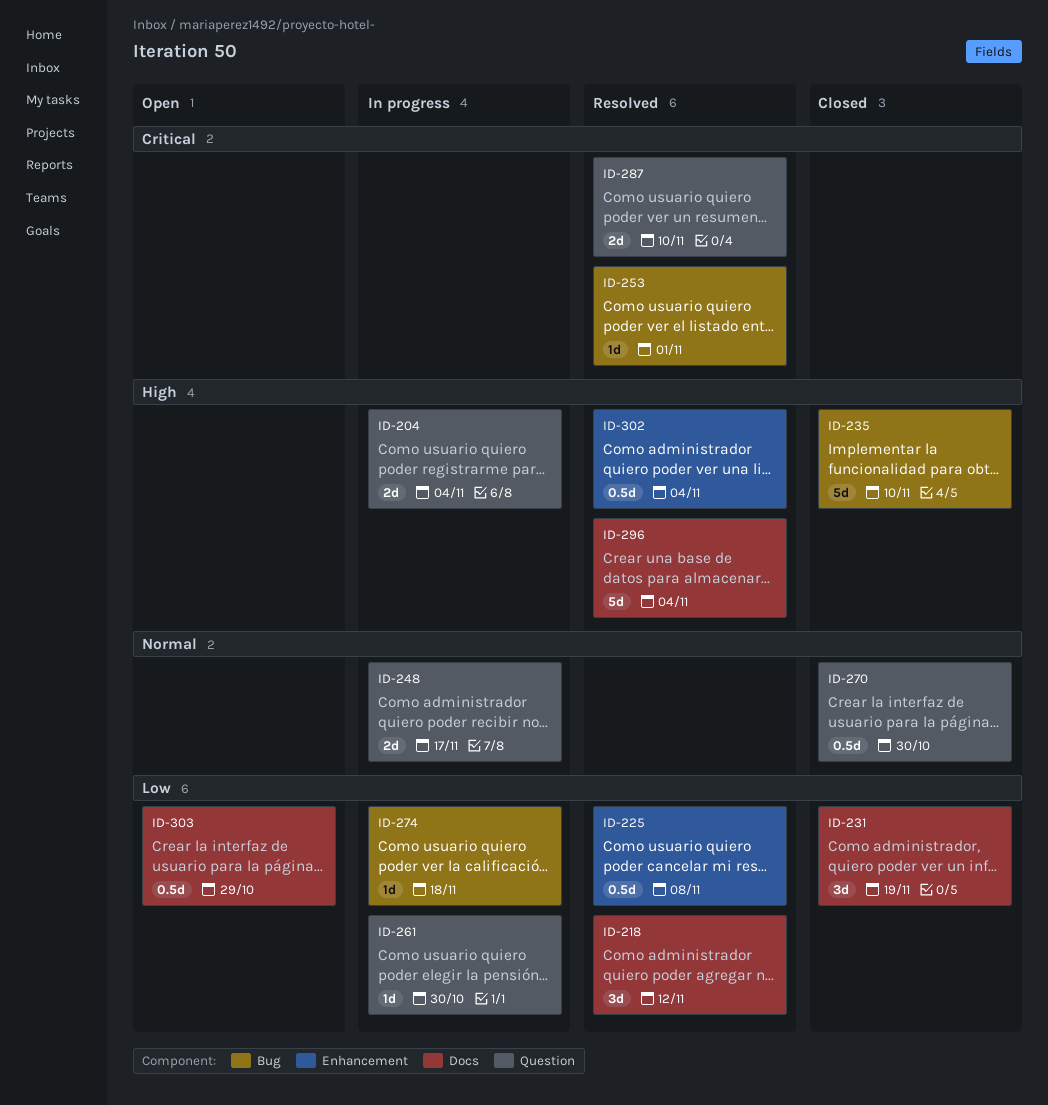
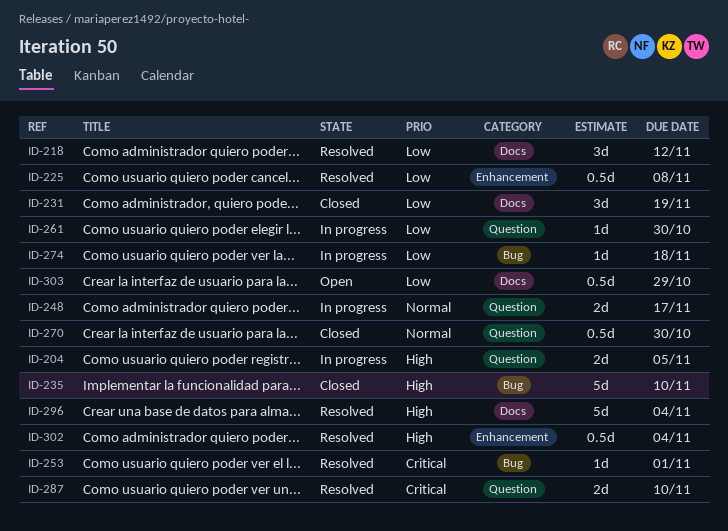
ID-204, due: Nov 4 -> Nov 5

